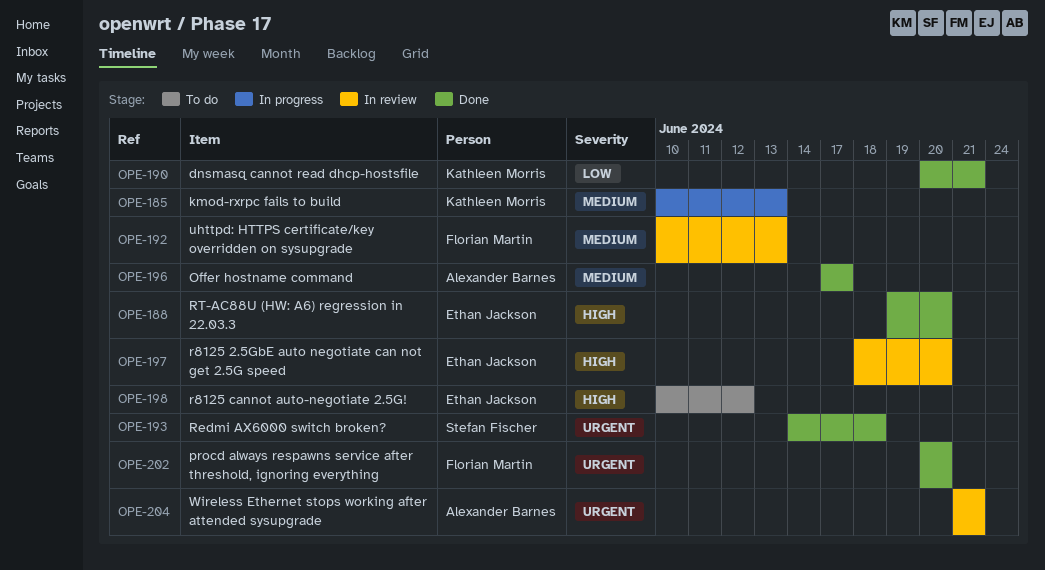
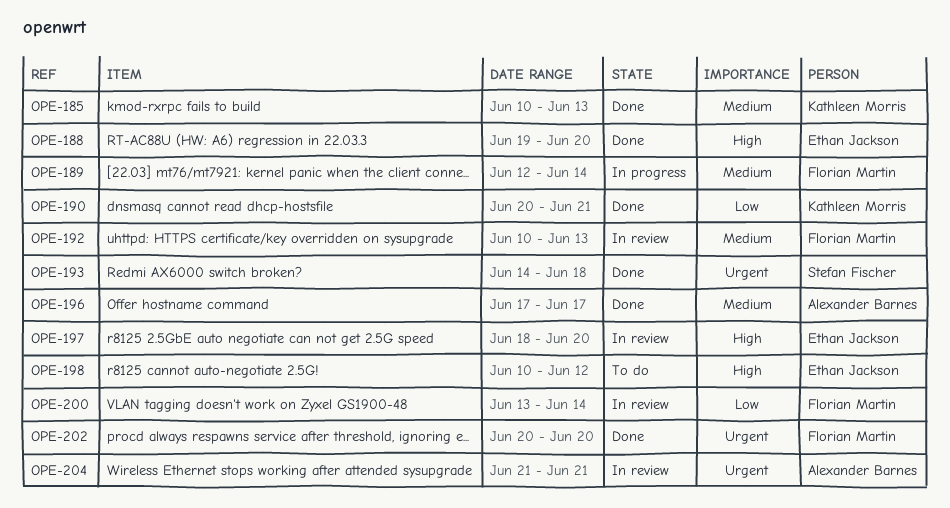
OPE-185, status: In progress -> Done
OPE-189: none -> present
OPE-200: none -> present

